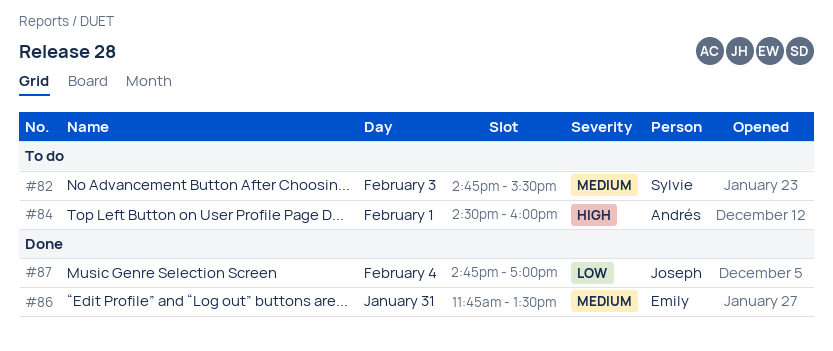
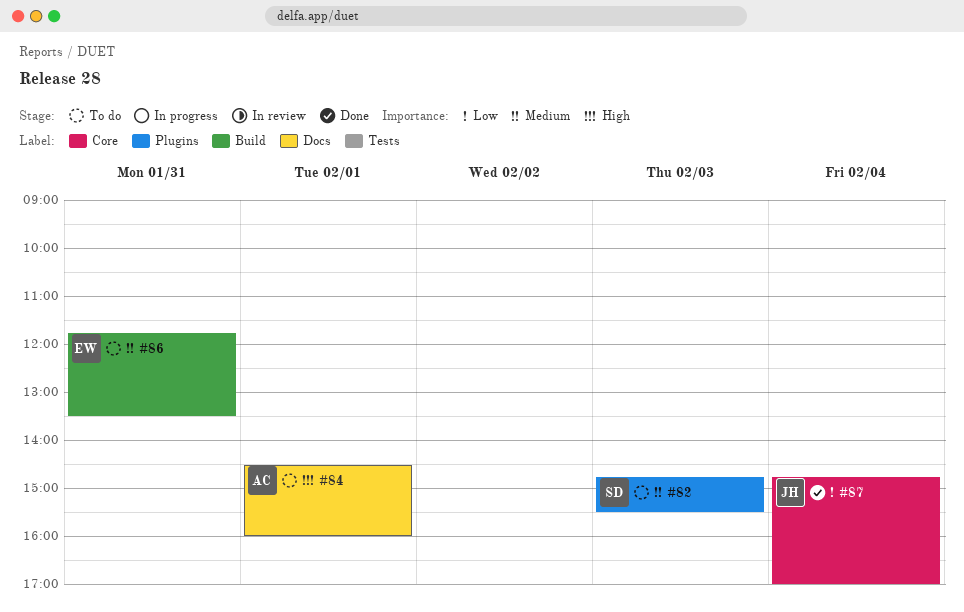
#86, status: Done -> To do

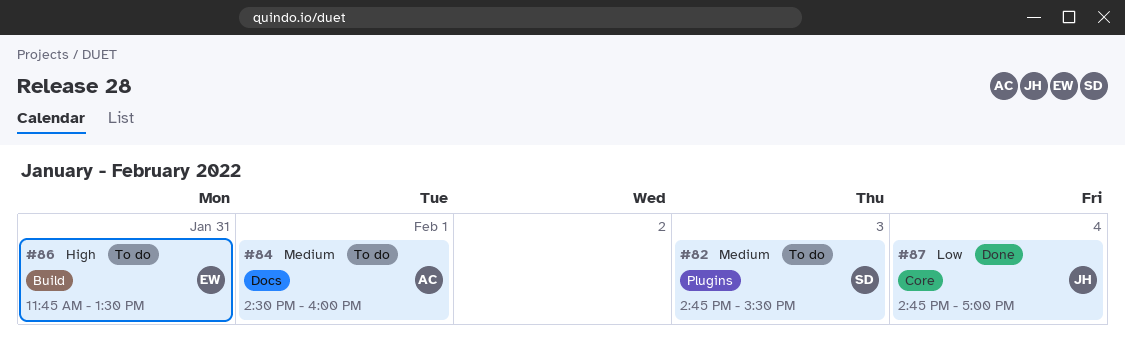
#84, priority: High -> Medium
#86, priority: Medium -> High

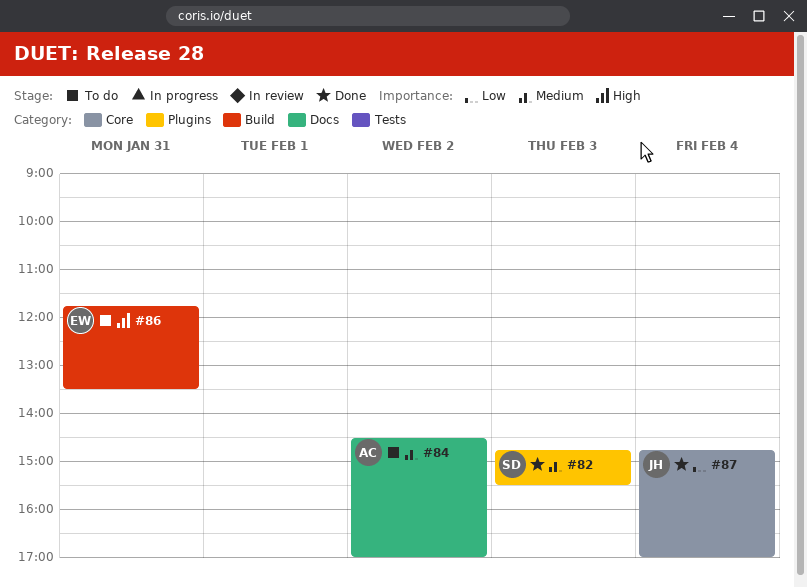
#82, status: To do -> Done
#84, day: Feb 1 -> Feb 2
#84, ends: 16:00 -> 17:00

